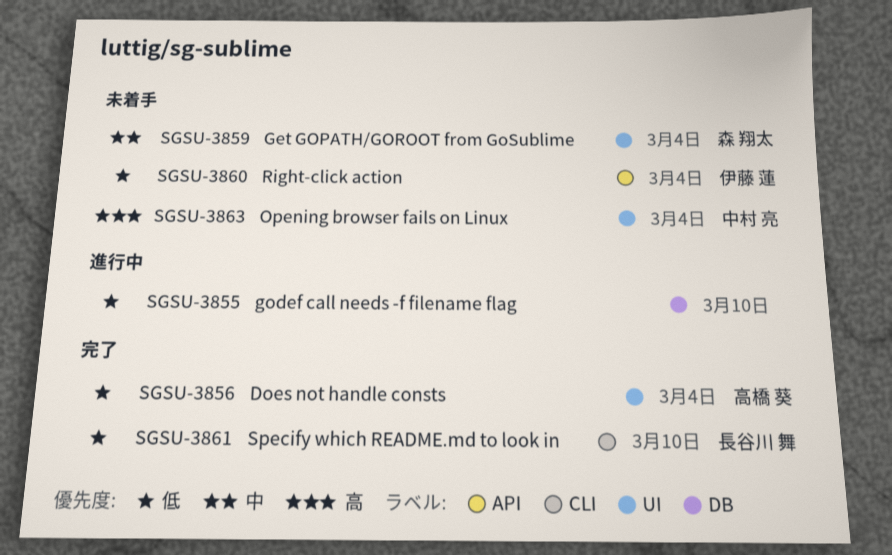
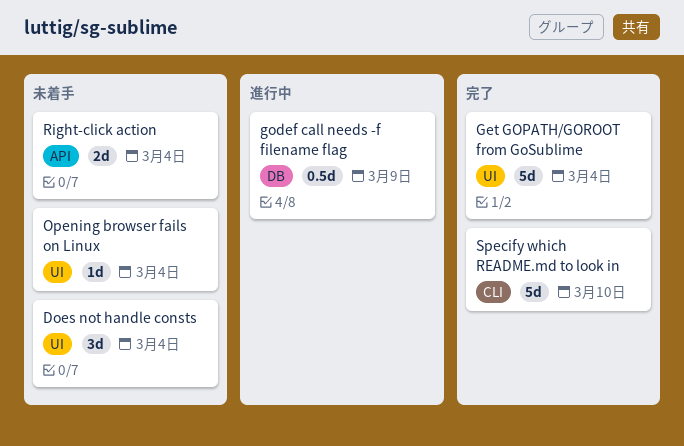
Does not handle consts, status: 完了 -> 未着手
Get GOPATH/GOROOT from GoSublime, status: 未着手 -> 完了
godef call needs -f filename flag, due: Mar 10 -> Mar 9

